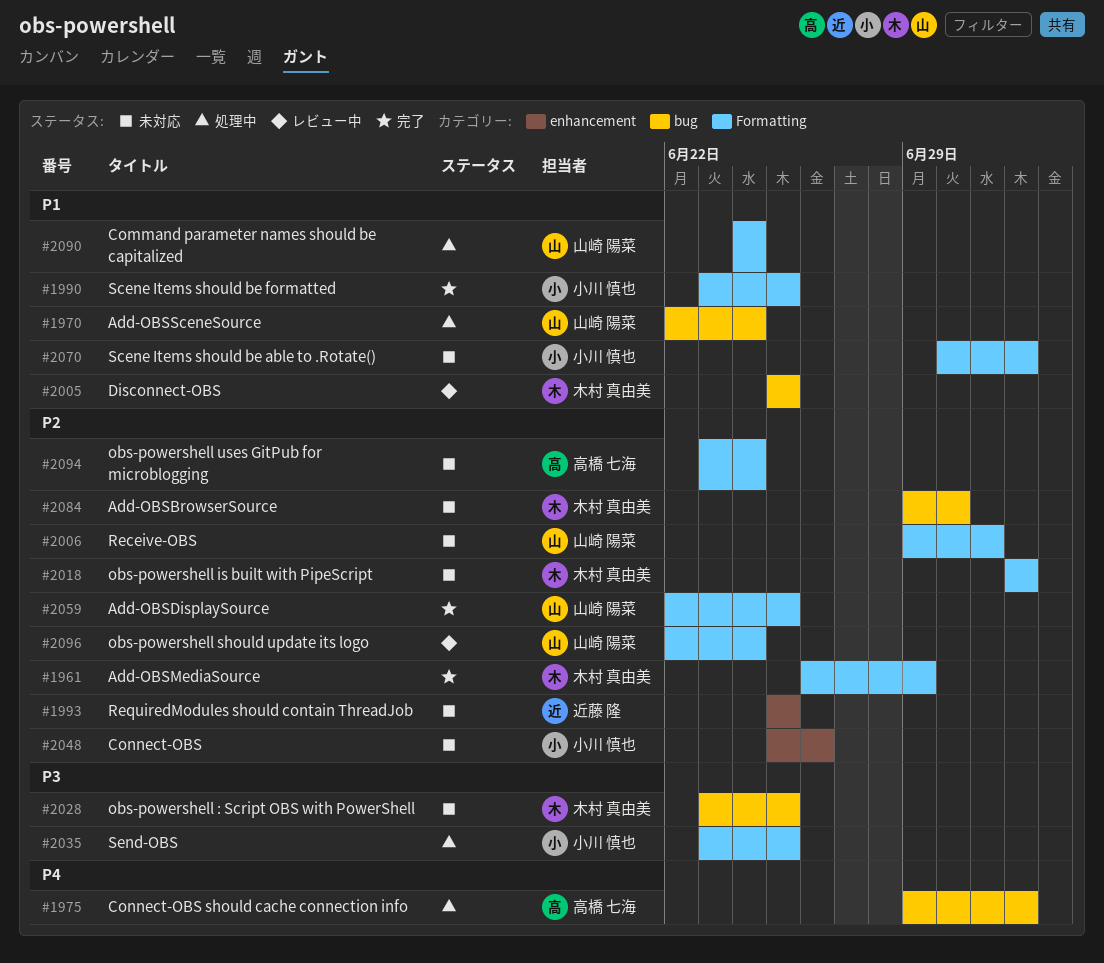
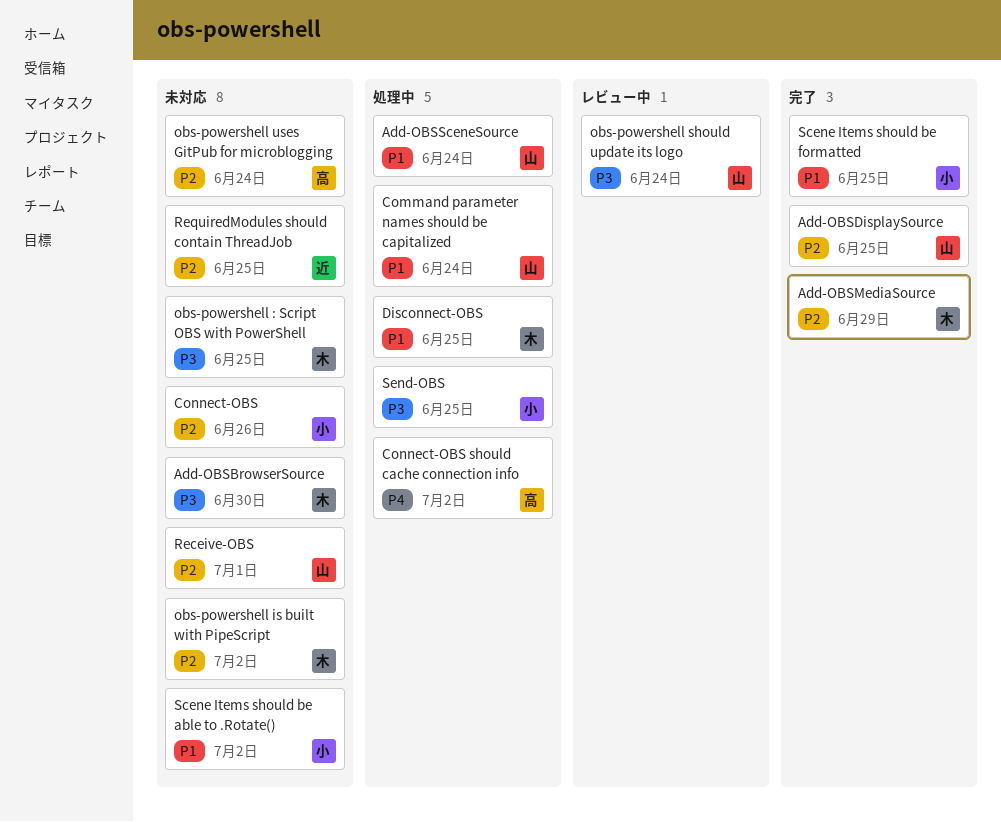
Add-OBSBrowserSource, priority: P2 -> P3
Disconnect-OBS, status: レビュー中 -> 処理中
obs-powershell should update its logo, priority: P2 -> P3

